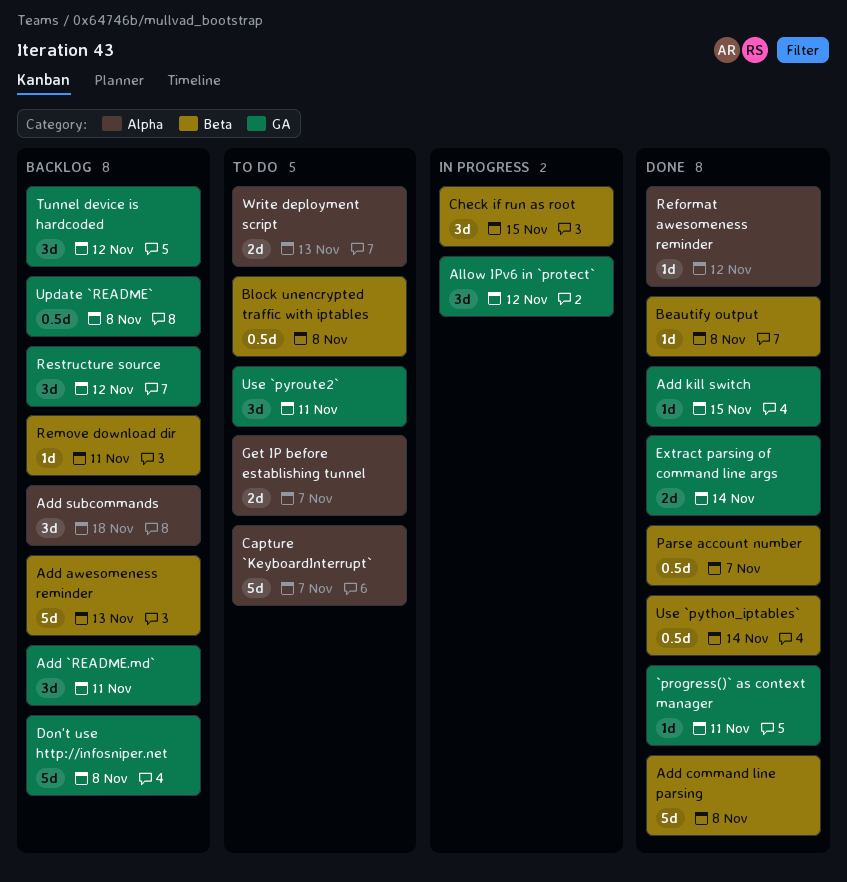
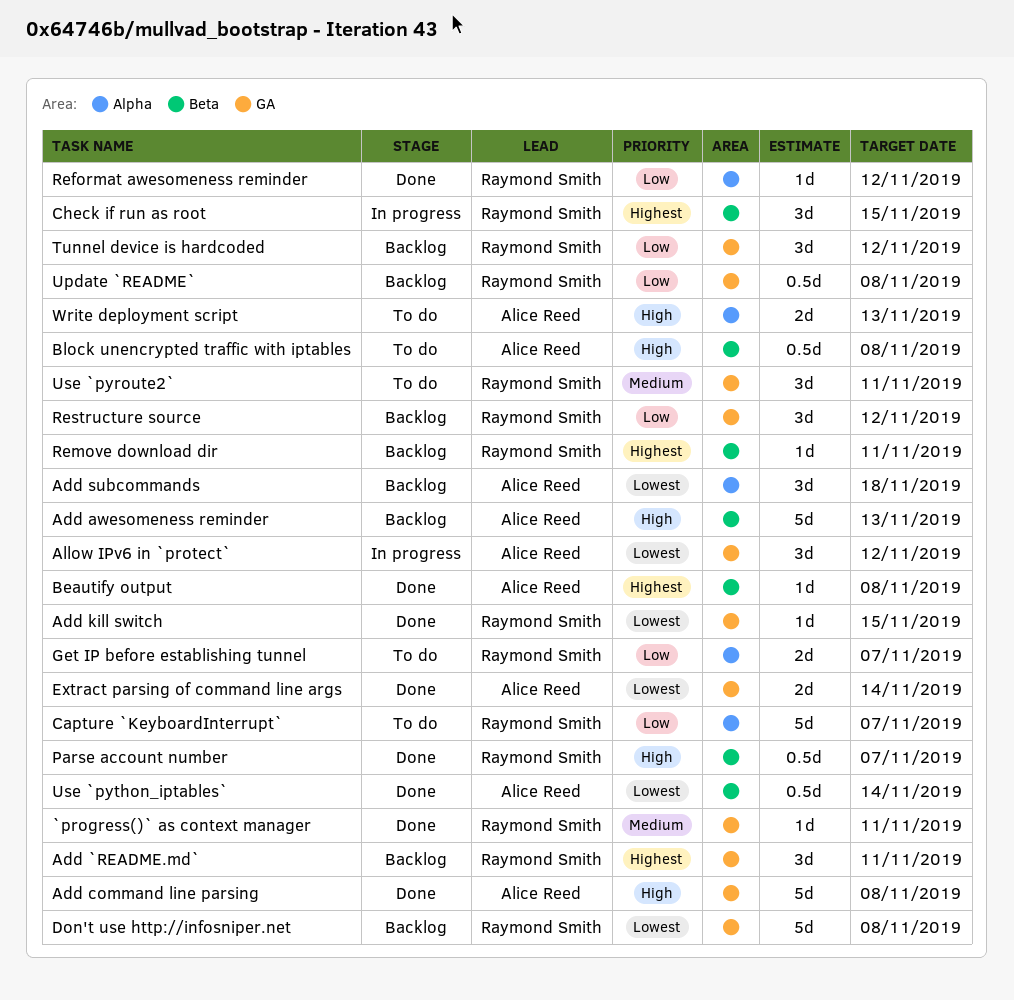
Add command line parsing, label: Beta -> GA

